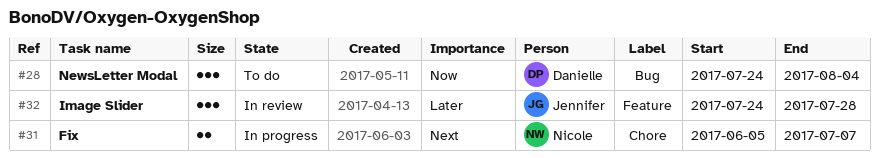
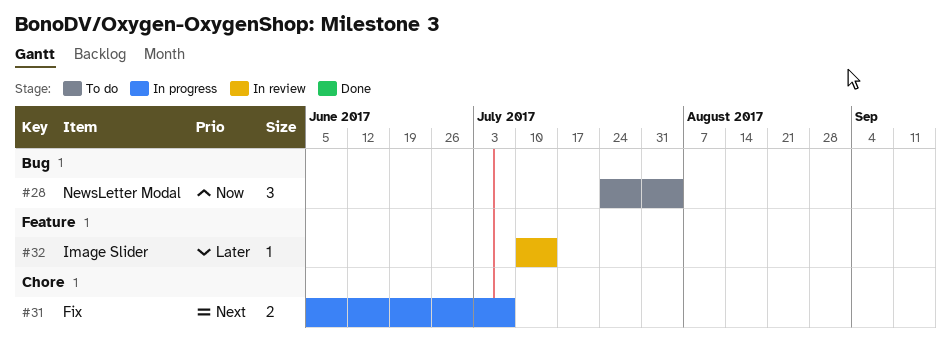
#32, estimate: 3 -> 1
#32, start: Jul 24 -> Jul 10
#32, due: Jul 28 -> Jul 14

